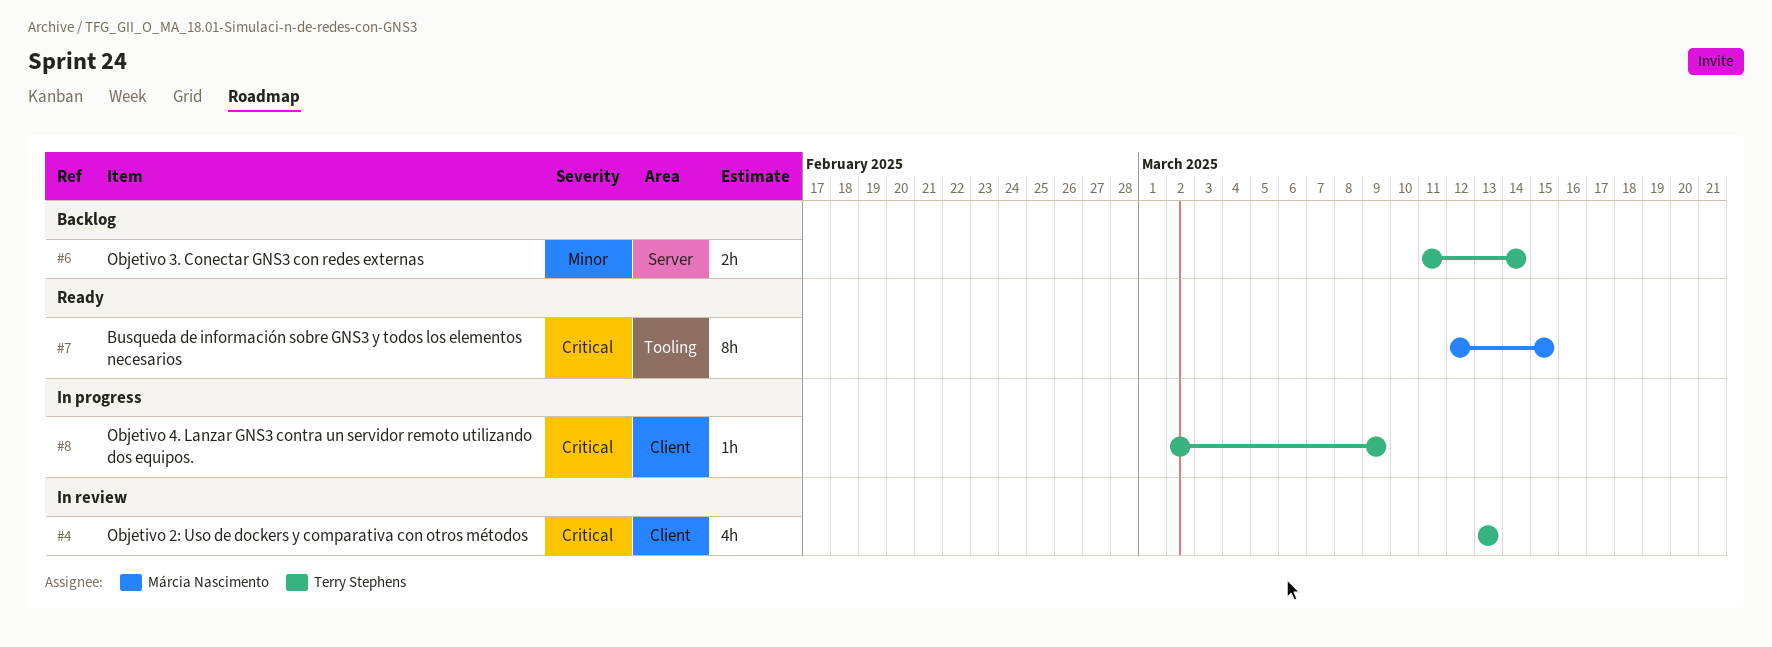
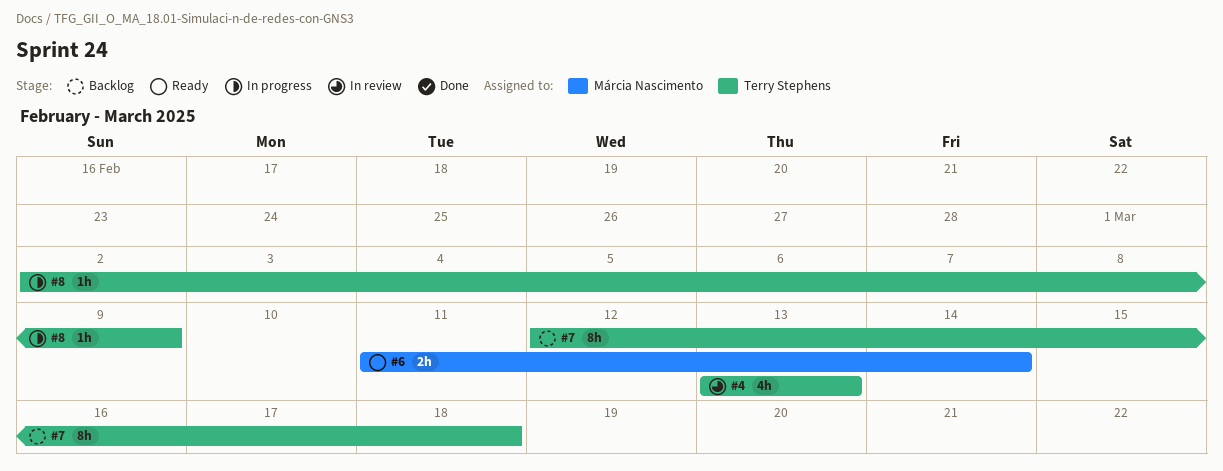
#6, status: Backlog -> Ready
#6, owner: Terry Stephens -> Márcia Nascimento
#7, status: Ready -> Backlog
#7, owner: Márcia Nascimento -> Terry Stephens
#7, due: Mar 15 -> Mar 18

